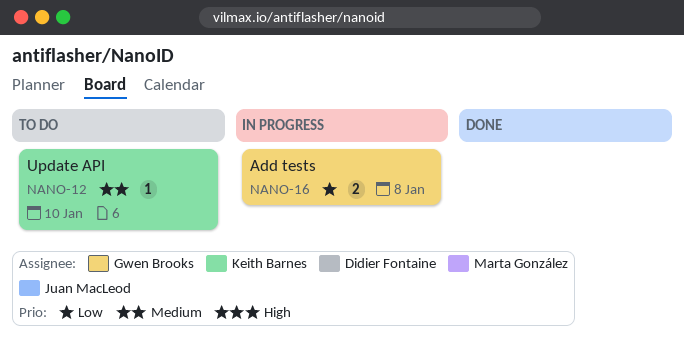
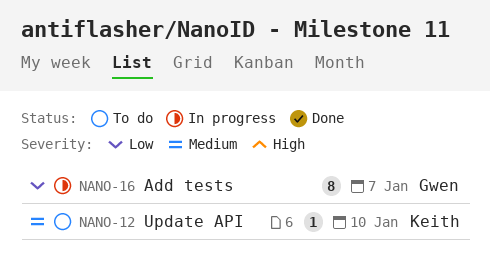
NANO-16, estimate: 2 -> 8
NANO-16, due: Jan 8 -> Jan 7

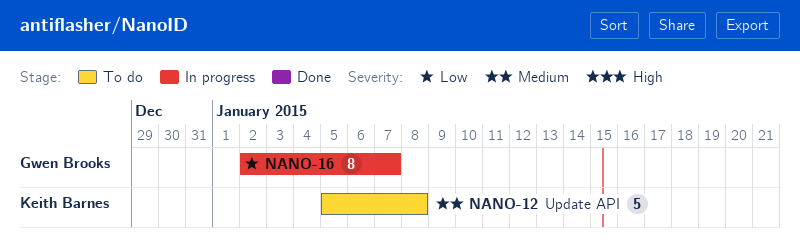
NANO-12, estimate: 1 -> 5
NANO-12, due: Jan 10 -> Jan 8

